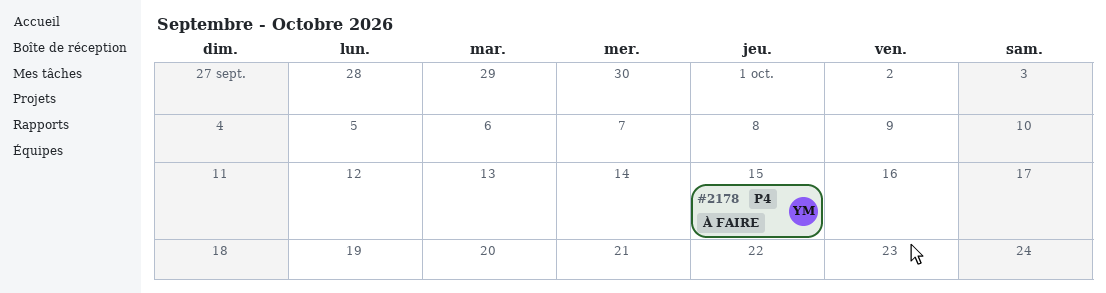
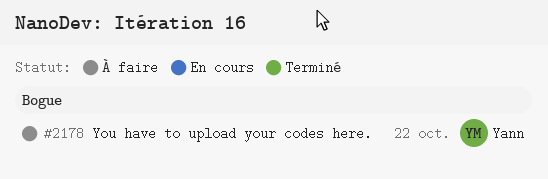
#2178, due: Oct 15 -> Oct 22

